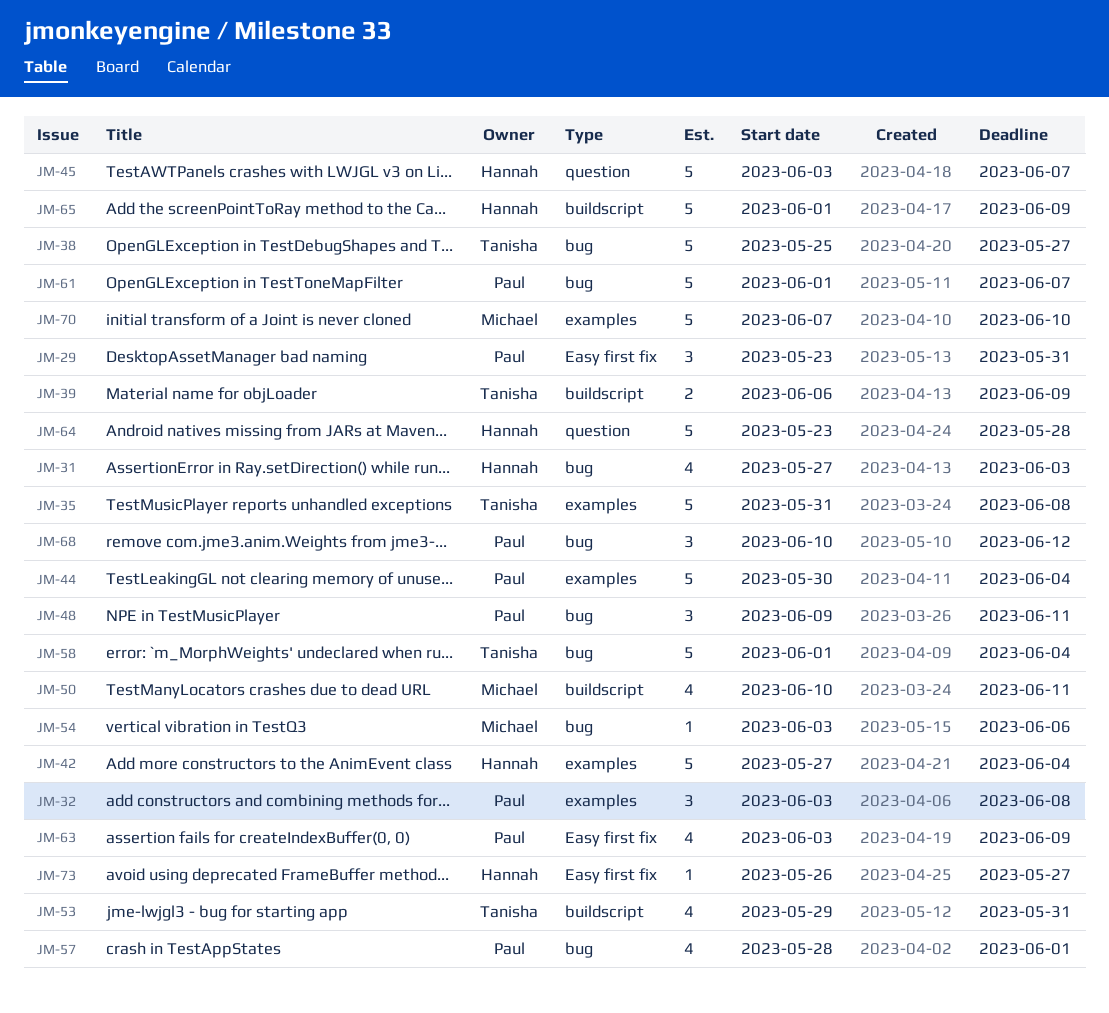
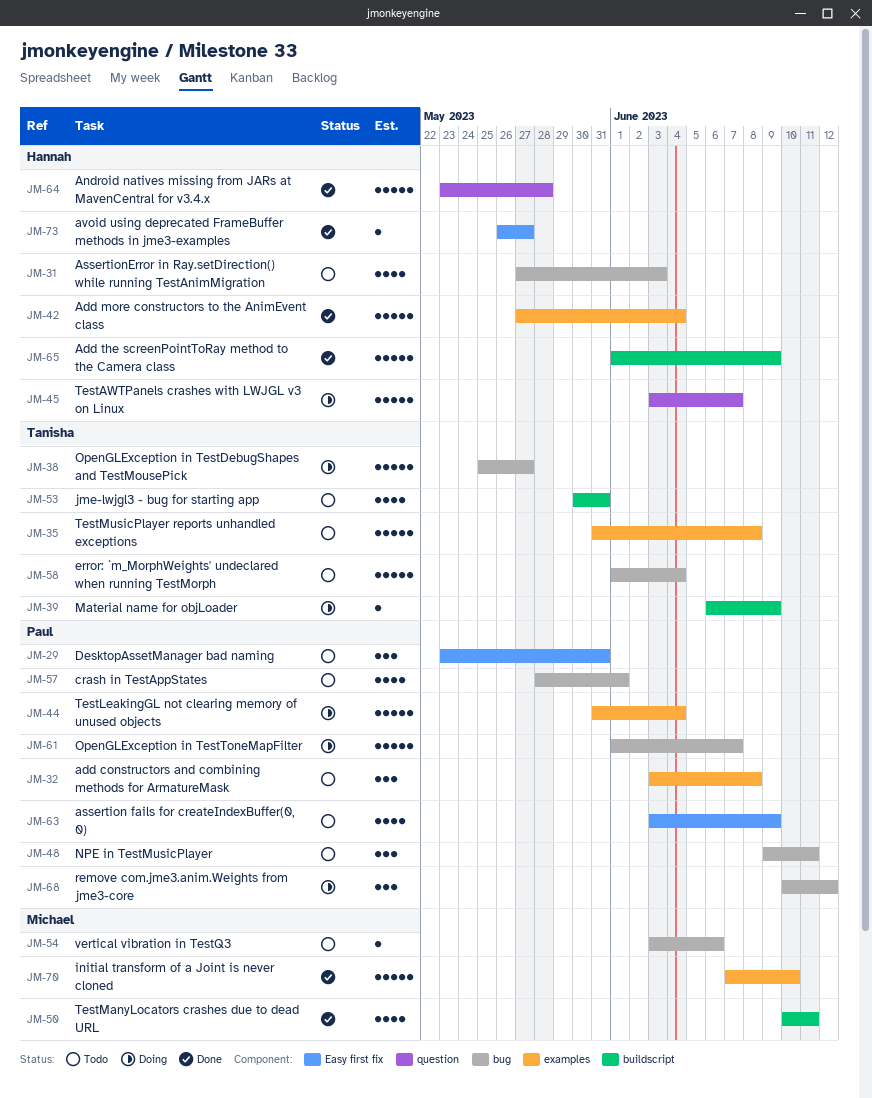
JM-39, estimate: 2 -> 1
JM-44, start: May 30 -> May 31
JM-53, start: May 29 -> May 30

